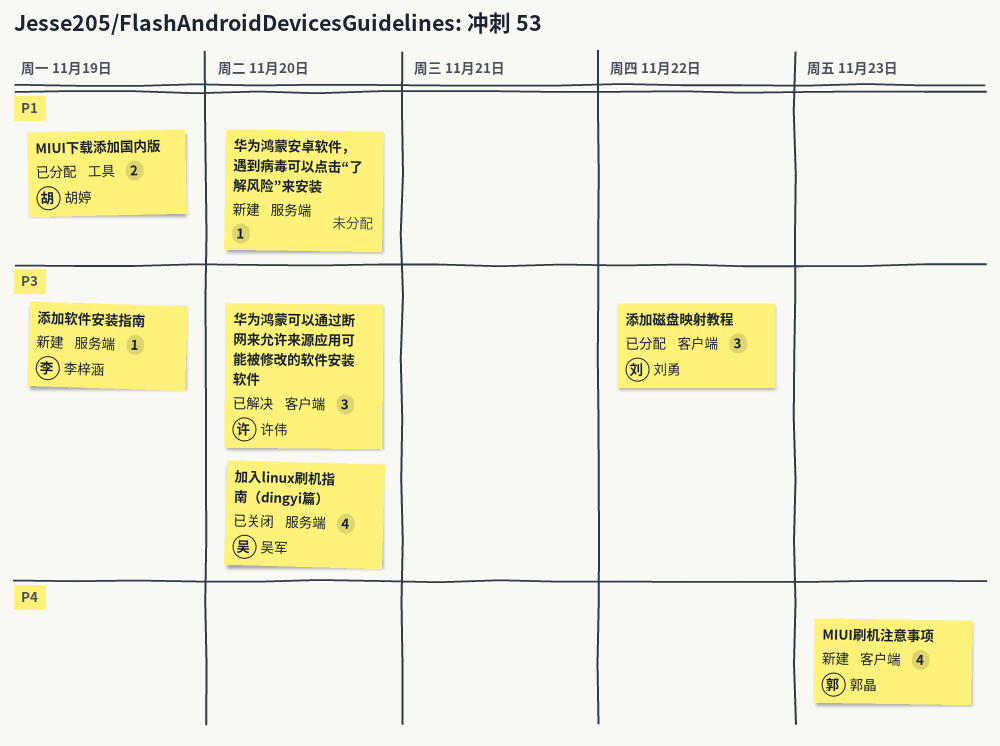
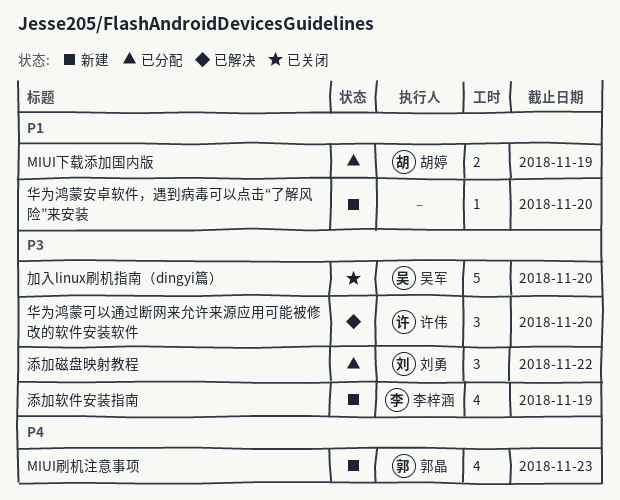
加入linux刷机指南（dingyi篇）, estimate: 4 -> 5
添加软件安装指南, estimate: 1 -> 4

